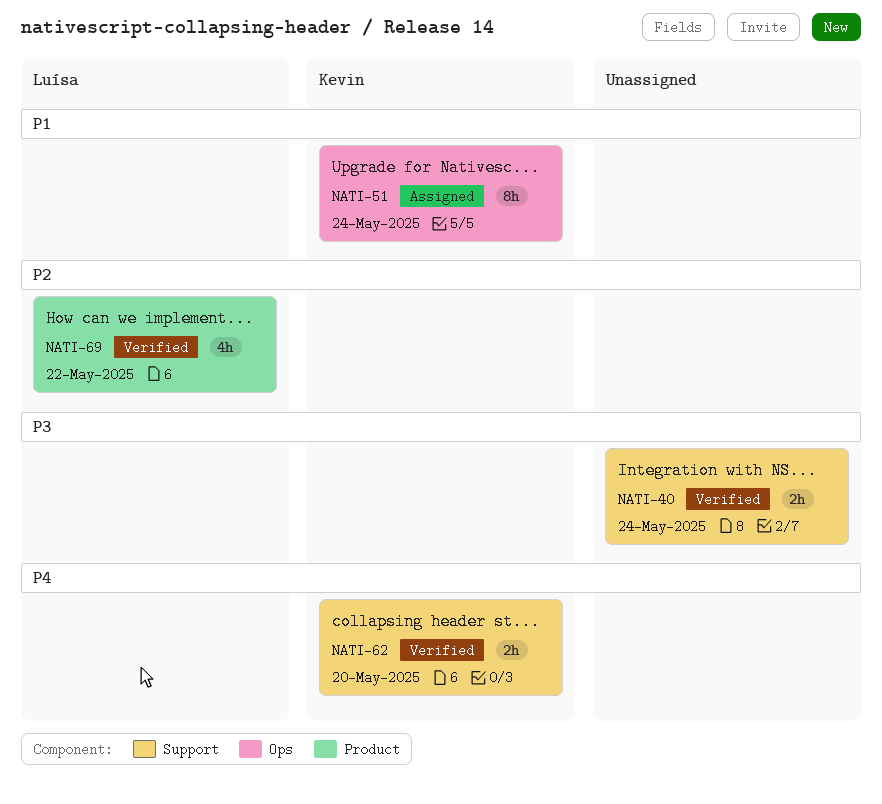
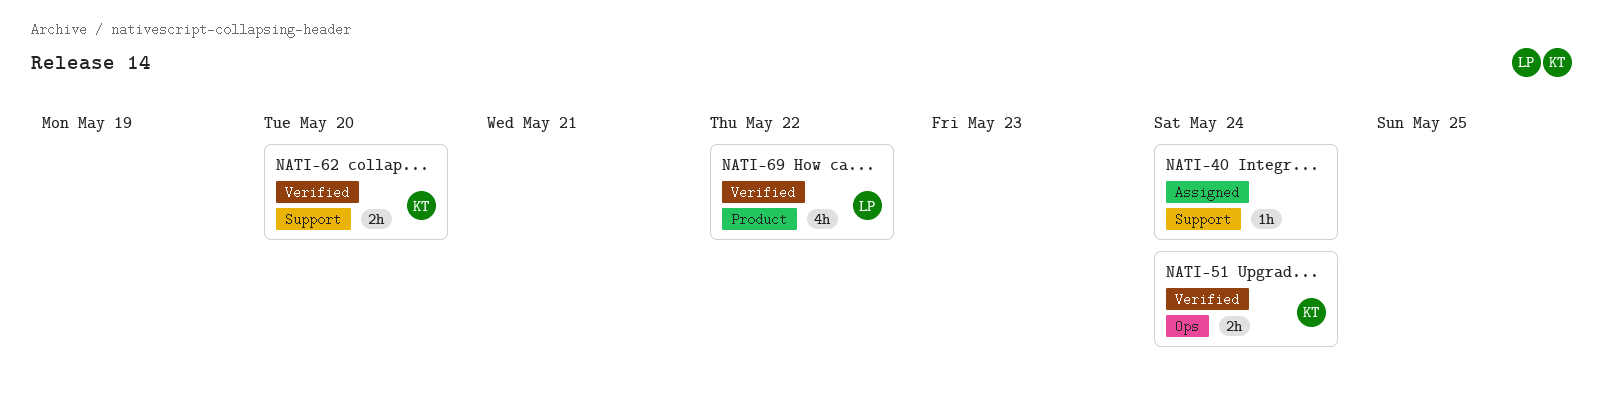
NATI-40, status: Verified -> Assigned
NATI-40, estimate: 2h -> 1h
NATI-51, status: Assigned -> Verified
NATI-51, estimate: 8h -> 2h

